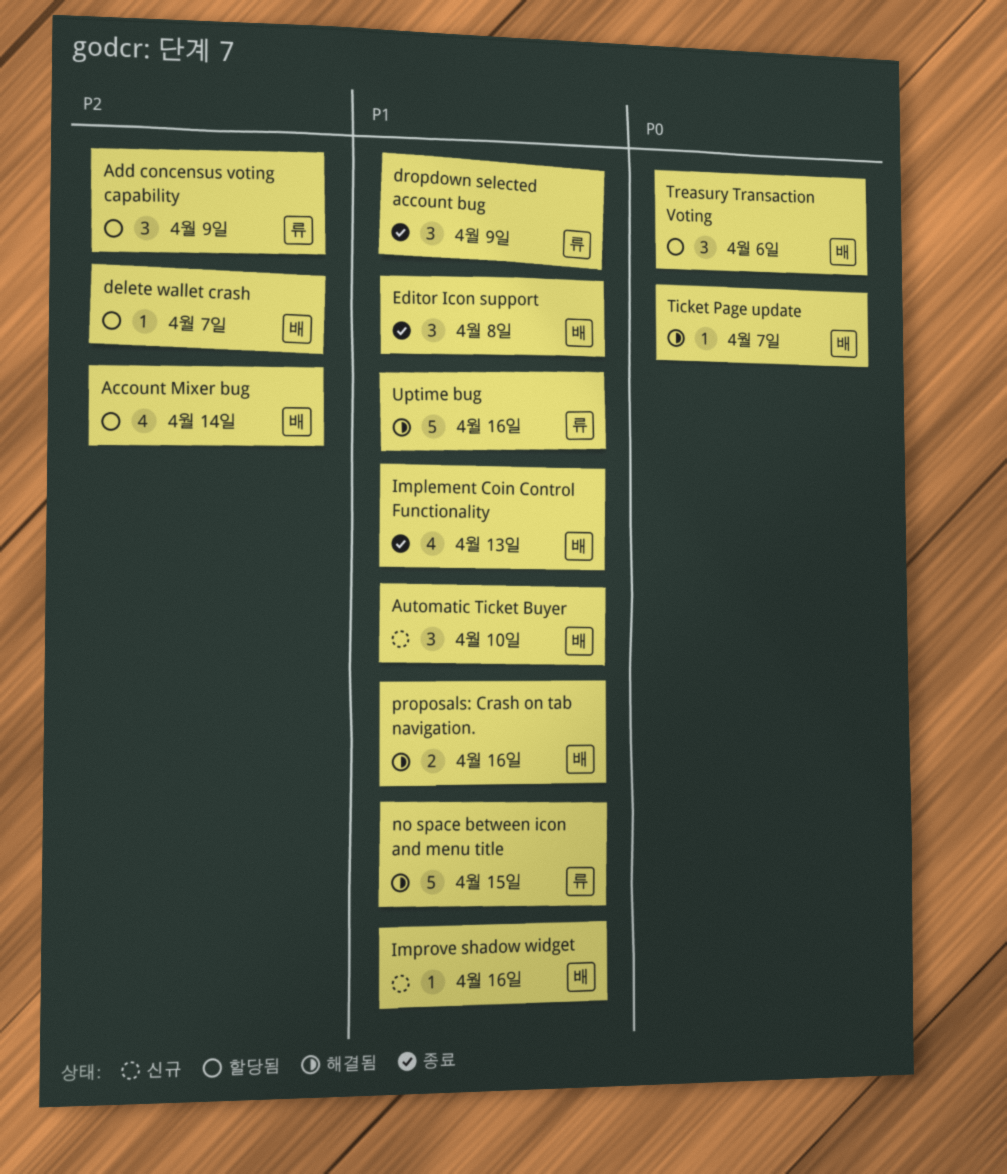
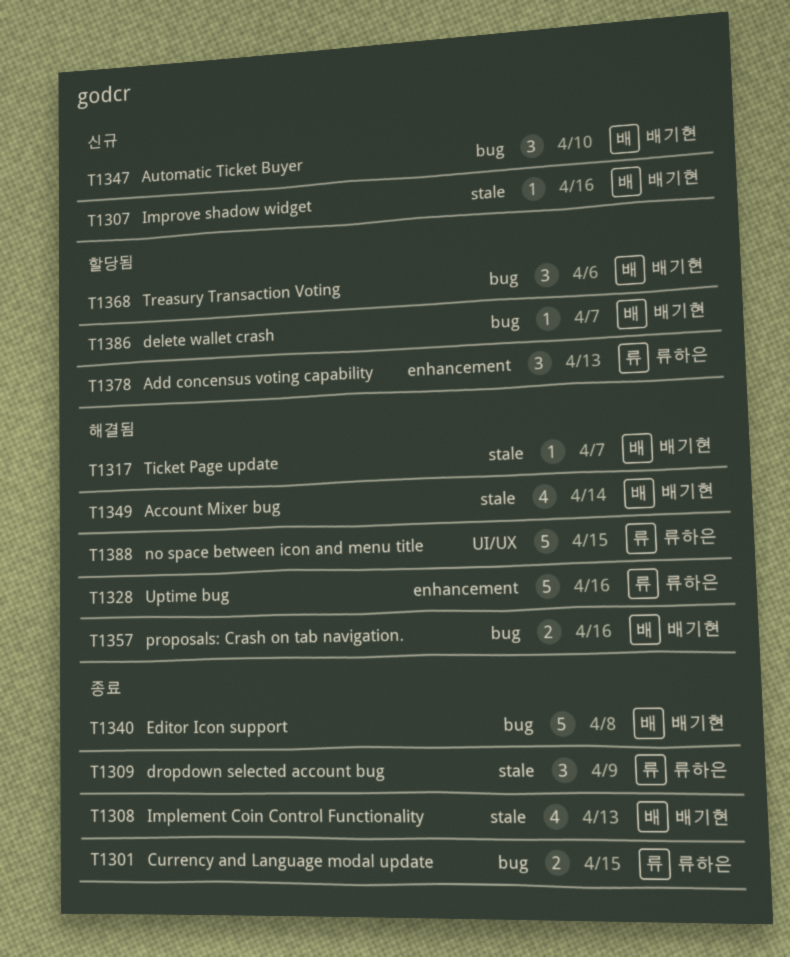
Account Mixer bug, status: 할당됨 -> 해결됨
Add concensus voting capability, due: Apr 9 -> Apr 13
Currency and Language modal update: none -> present
Editor Icon support, estimate: 3 -> 5

